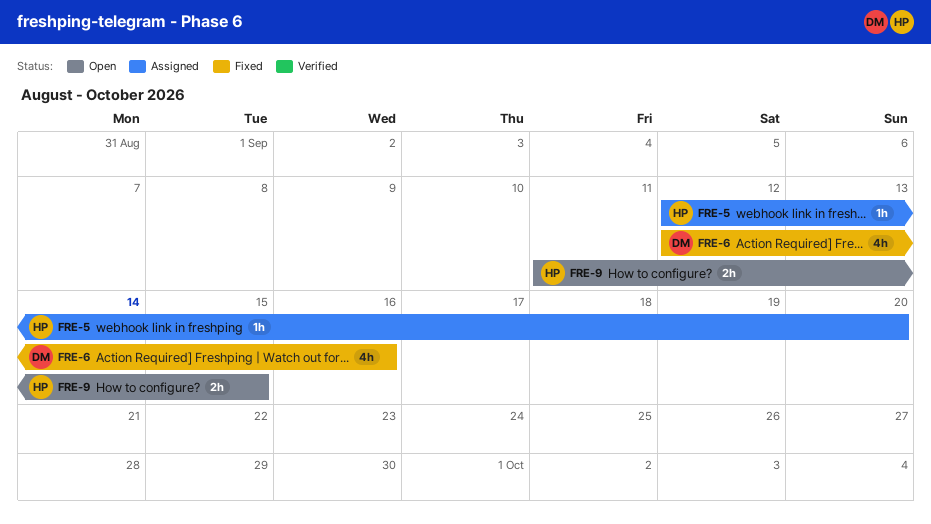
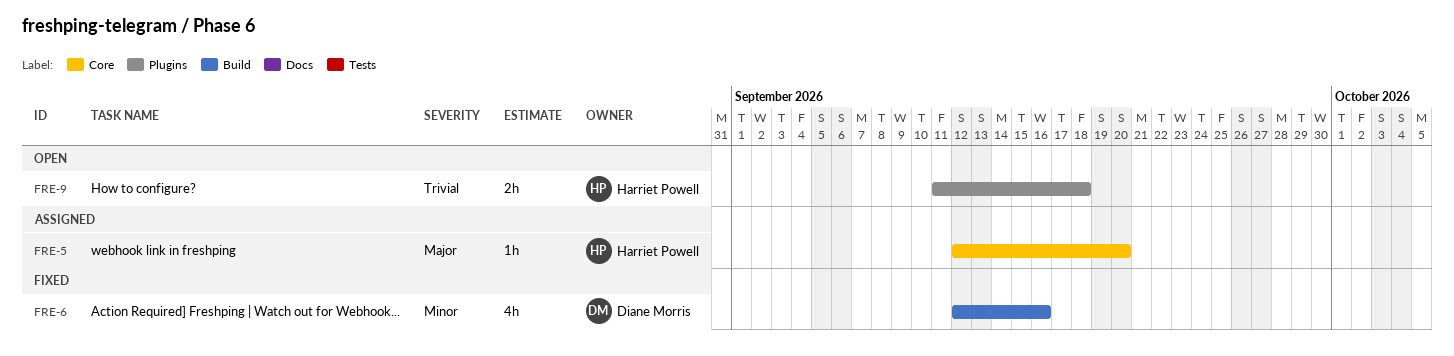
FRE-9, due: Sep 15 -> Sep 18

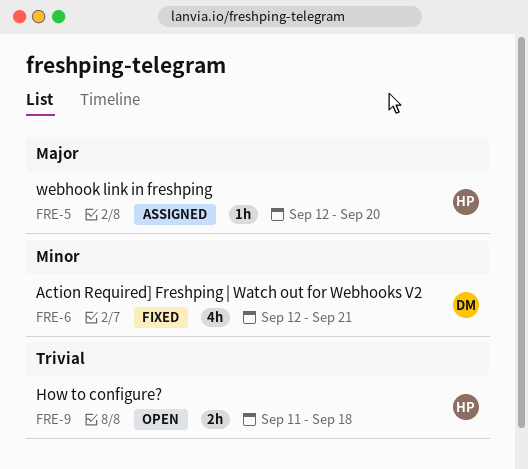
FRE-6, due: Sep 16 -> Sep 21

